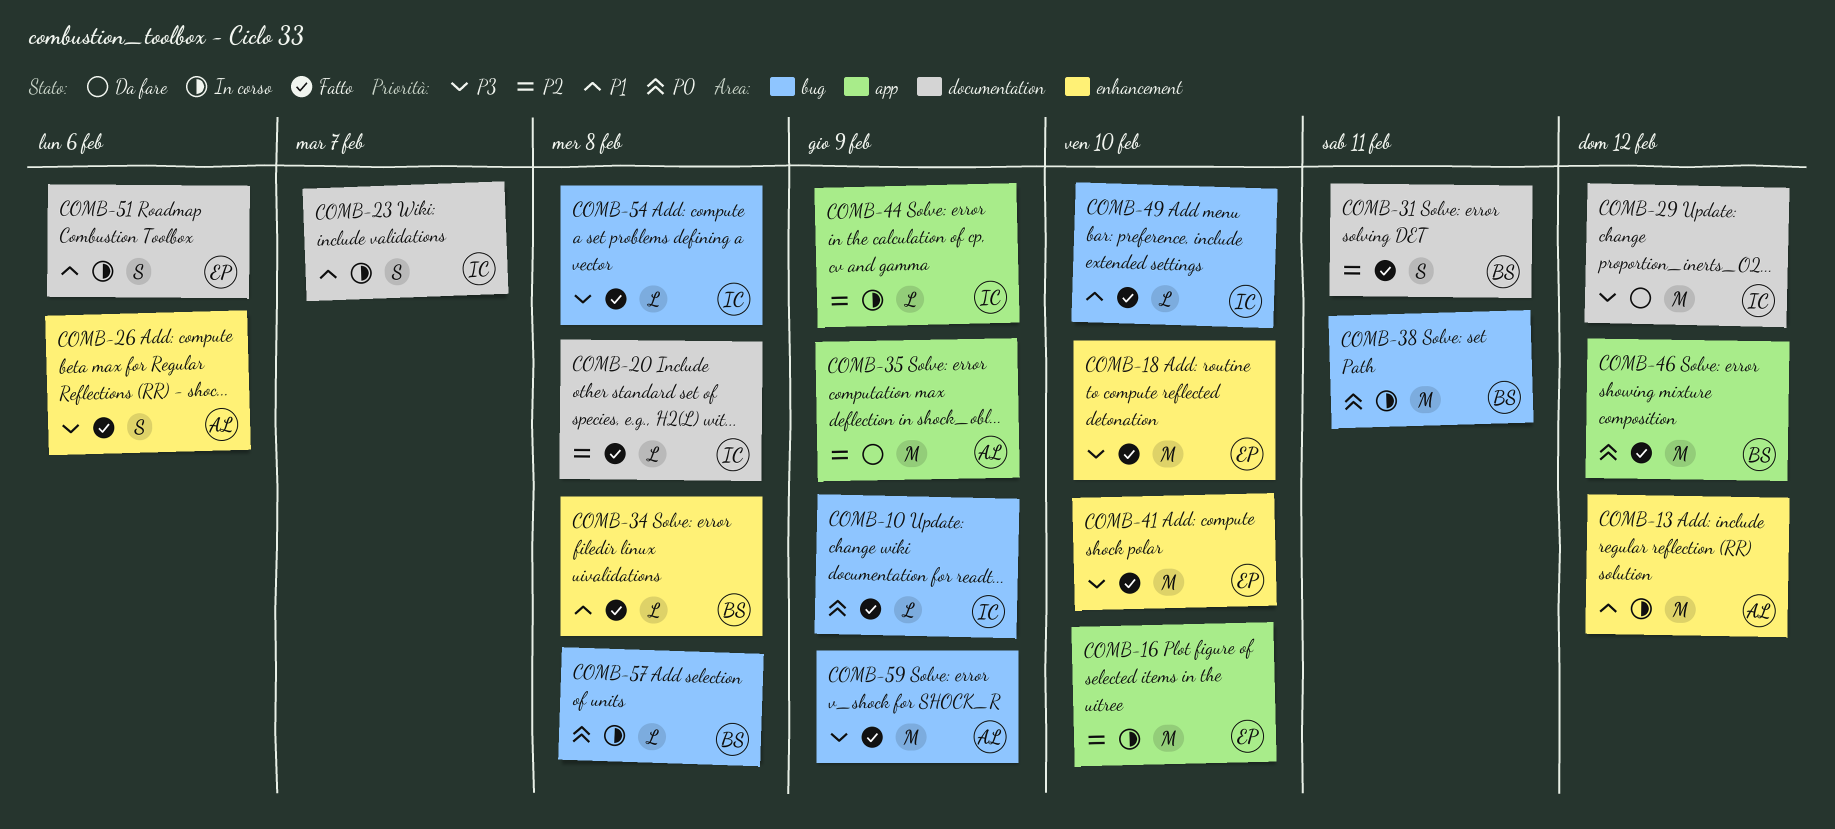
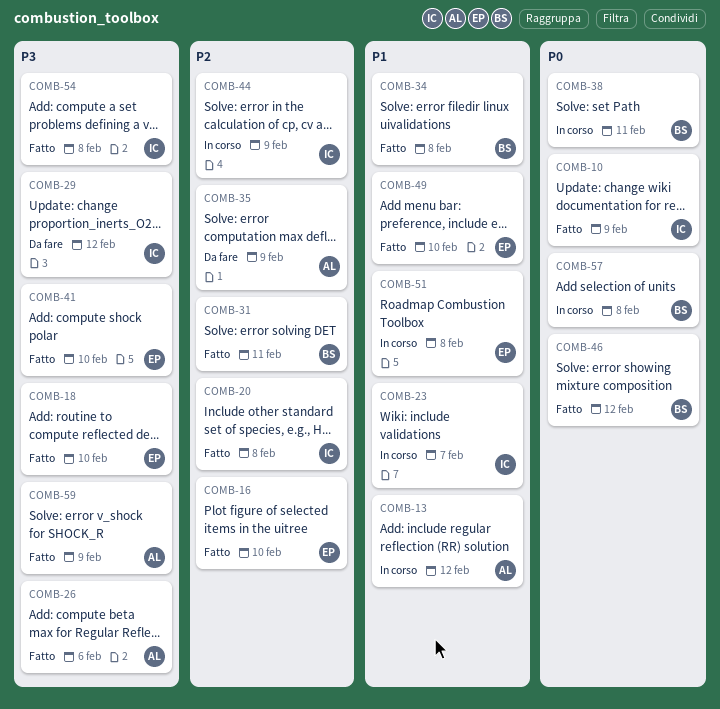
COMB-16, status: In corso -> Fatto
COMB-49, owner: IC -> EP
COMB-51, due: Feb 6 -> Feb 8

